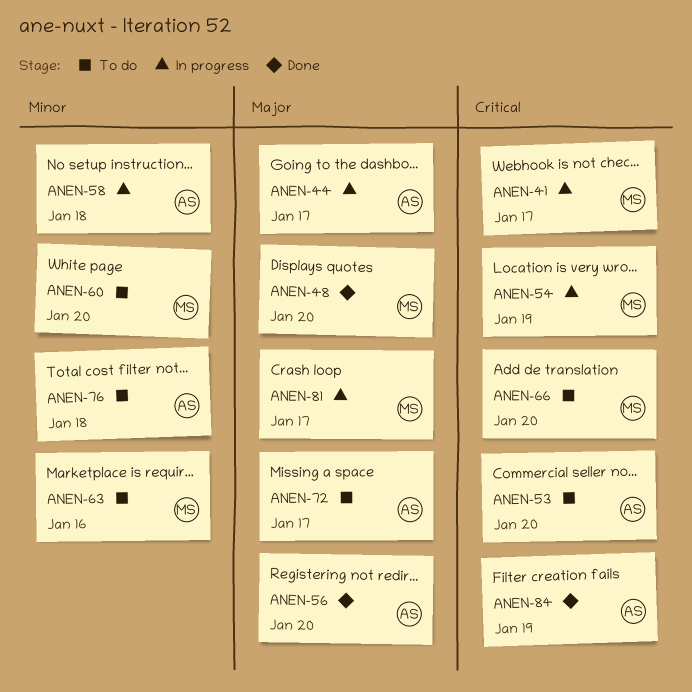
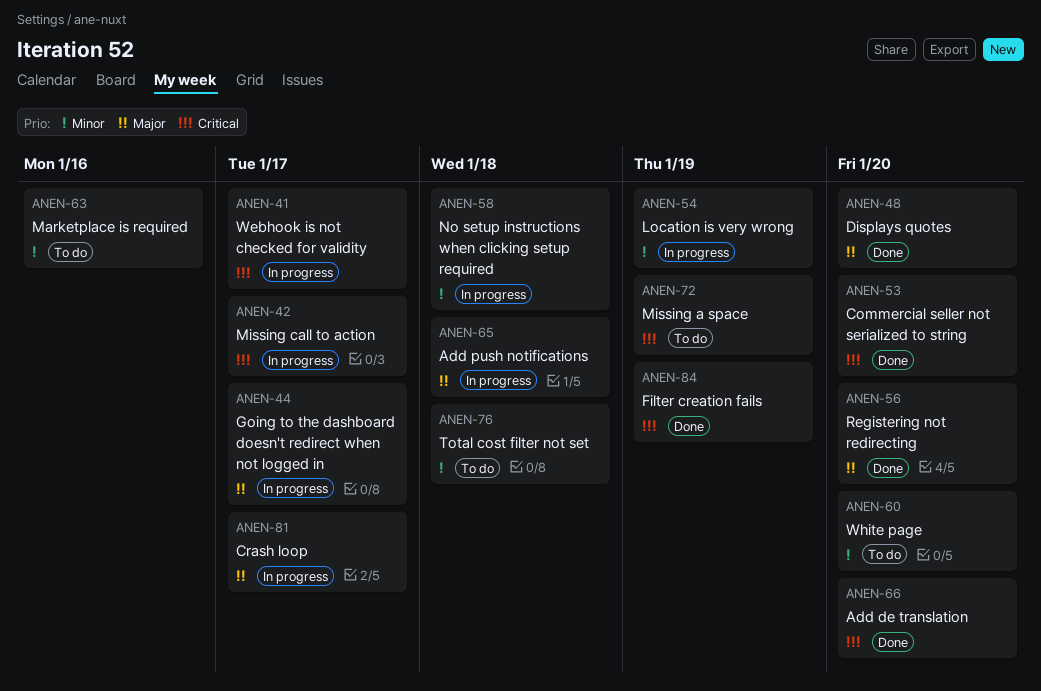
ANEN-42: none -> present
ANEN-53, status: To do -> Done
ANEN-54, priority: Critical -> Minor
ANEN-65: none -> present
ANEN-66, status: To do -> Done
ANEN-72, priority: Major -> Critical
ANEN-72, due: Jan 17 -> Jan 19

